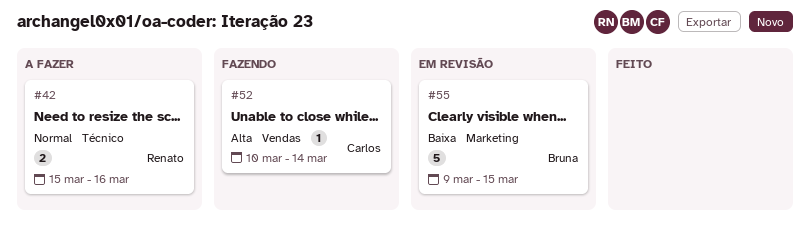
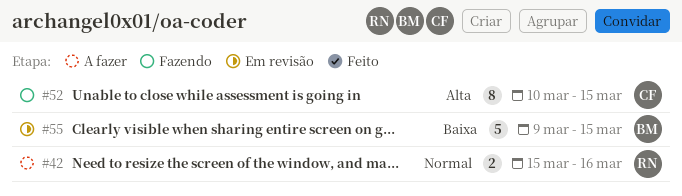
#52, estimate: 1 -> 8
#52, due: Mar 14 -> Mar 15

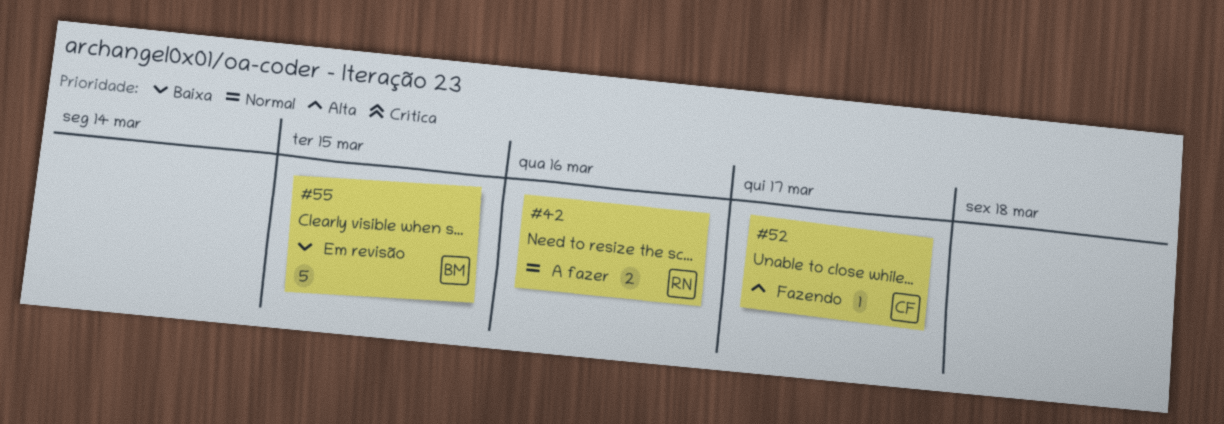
#52, estimate: 8 -> 1
#52, due: Mar 15 -> Mar 17

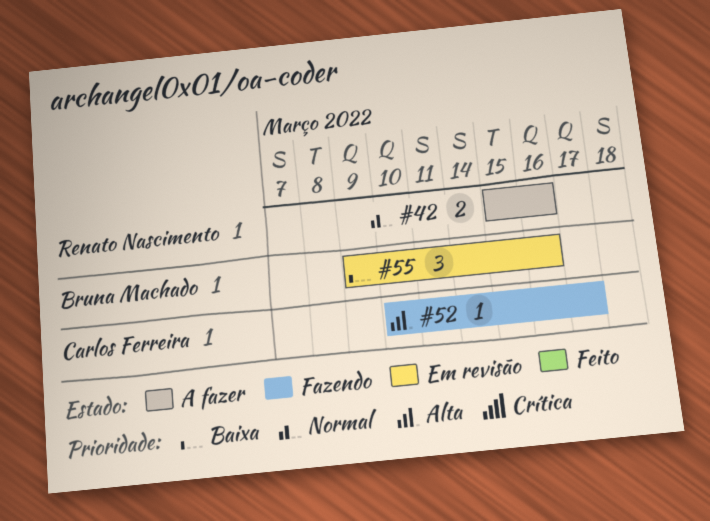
#55, estimate: 5 -> 3
#55, due: Mar 15 -> Mar 16

